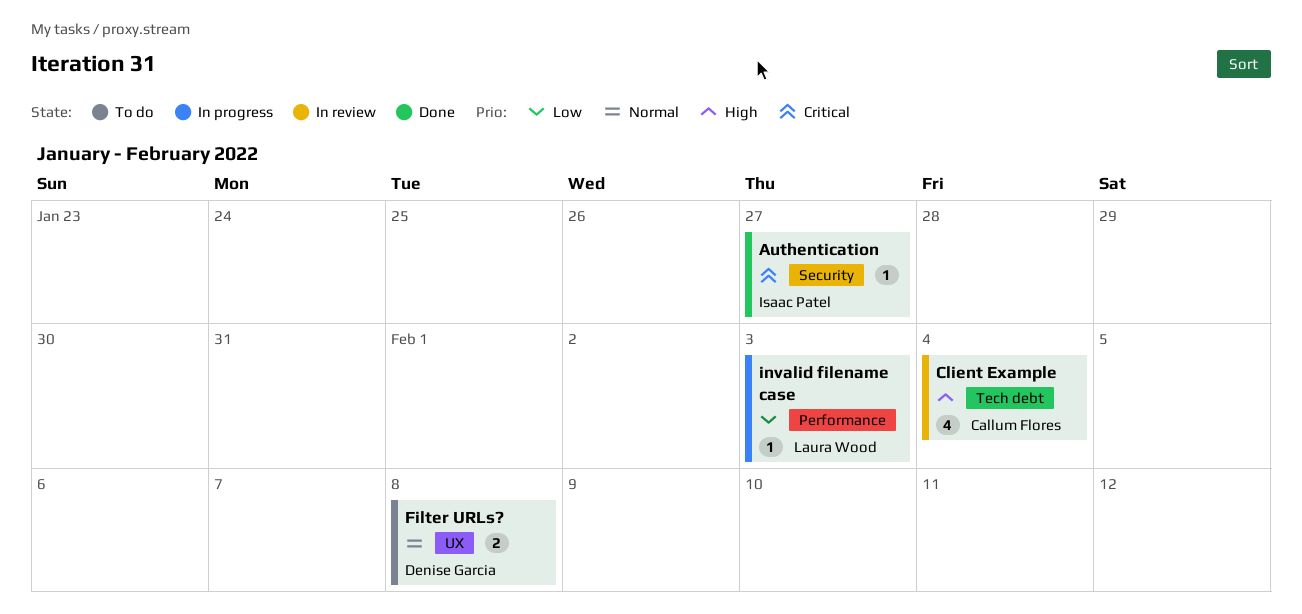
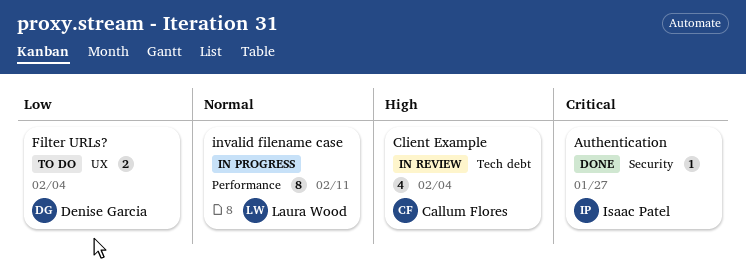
Filter URLs?, priority: Normal -> Low
Filter URLs?, due: Feb 8 -> Feb 4
invalid filename case, priority: Low -> Normal
invalid filename case, estimate: 1 -> 8
invalid filename case, due: Feb 3 -> Feb 11

